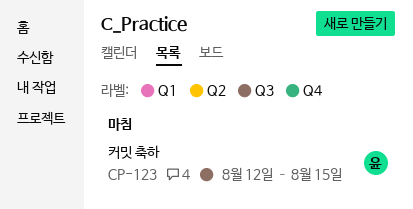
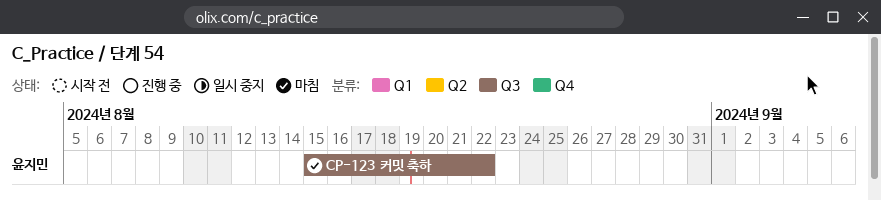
CP-123, start: Aug 12 -> Aug 15
CP-123, due: Aug 15 -> Aug 22

